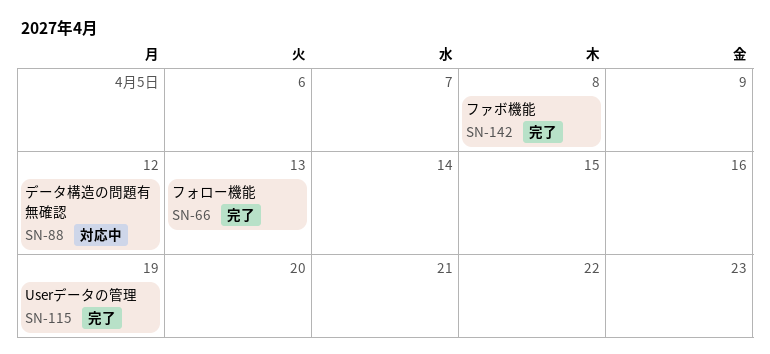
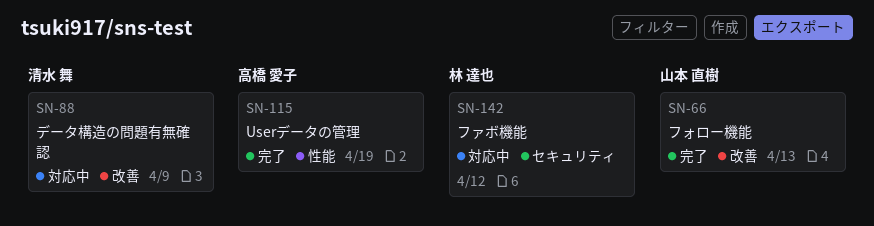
SN-88, due: Apr 12 -> Apr 9
SN-142, status: 完了 -> 対応中
SN-142, due: Apr 8 -> Apr 12

